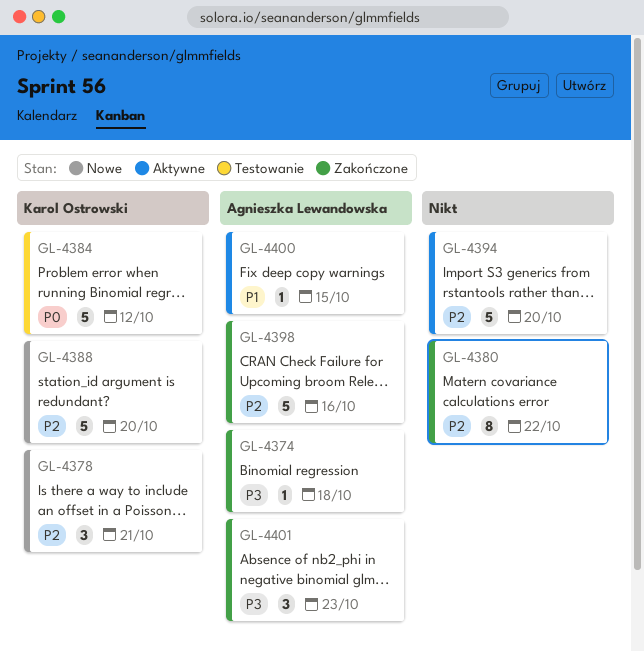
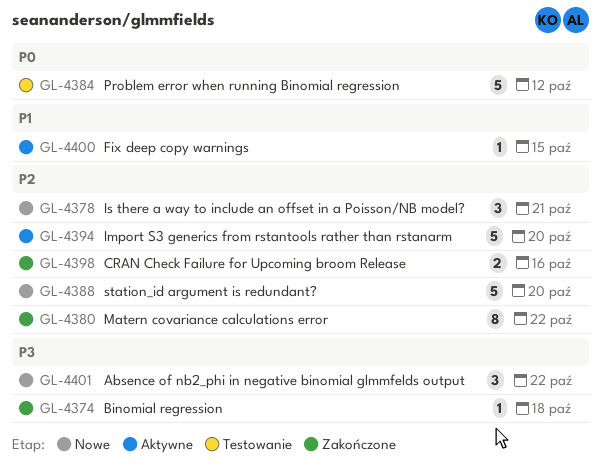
GL-4398, estimate: 5 -> 2
GL-4401, status: Zakończone -> Nowe
GL-4401, due: Oct 23 -> Oct 22

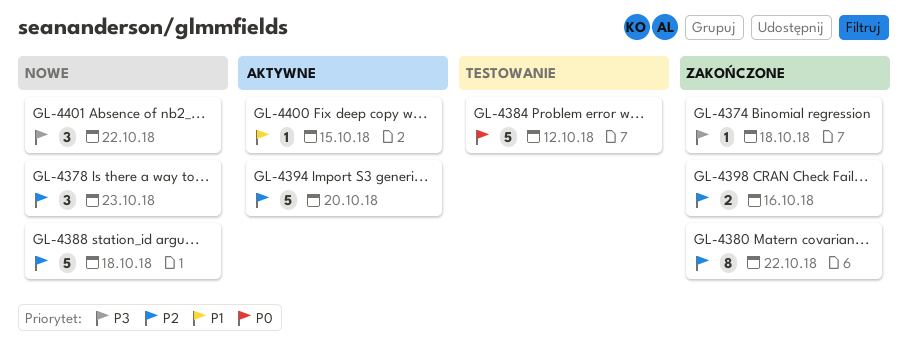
GL-4378, due: Oct 21 -> Oct 23
GL-4388, due: Oct 20 -> Oct 18

